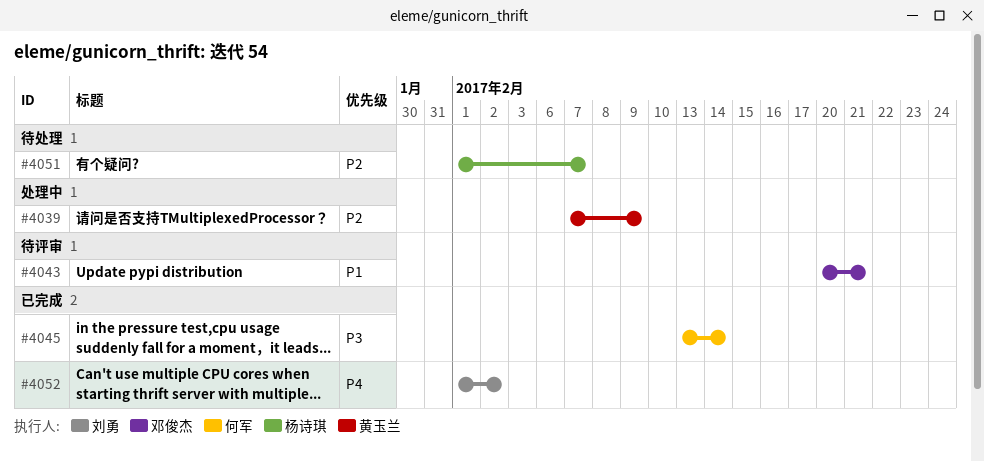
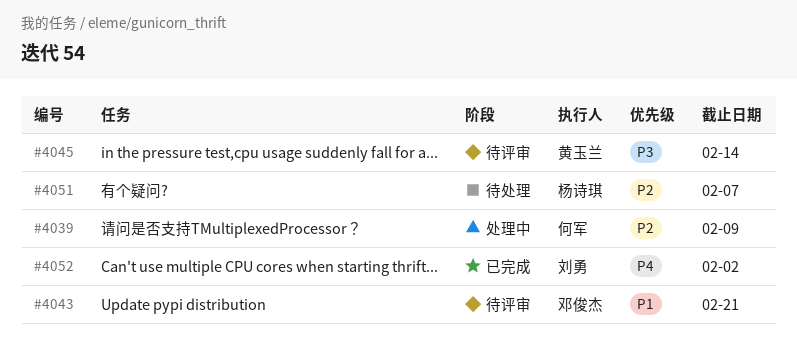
#4039, owner: 黄玉兰 -> 何军
#4045, status: 已完成 -> 待评审
#4045, owner: 何军 -> 黄玉兰

